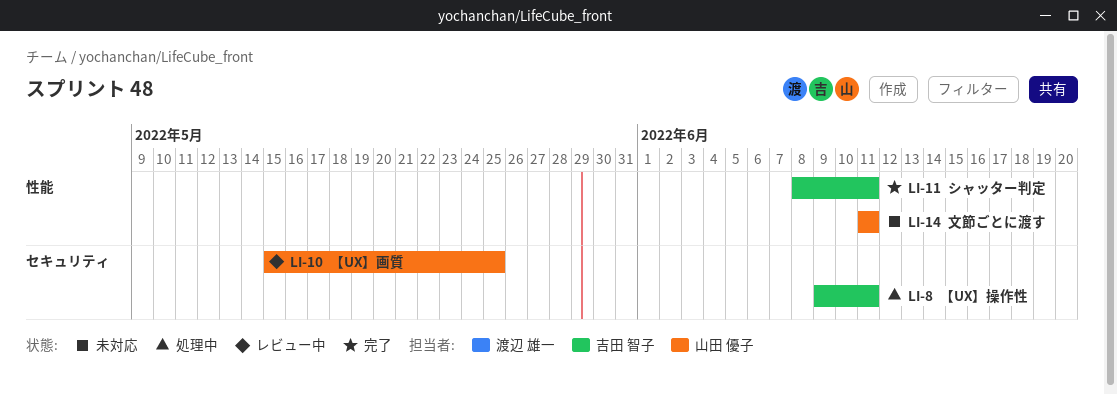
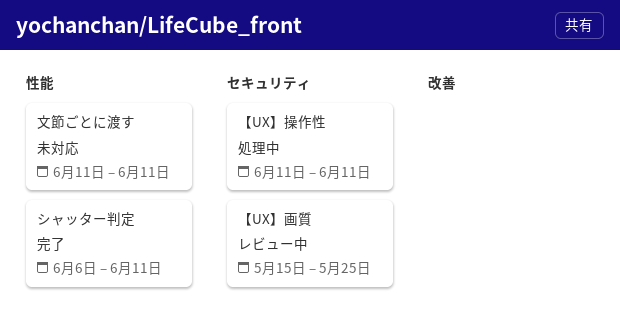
【UX】操作性, start: Jun 9 -> Jun 11
シャッター判定, start: Jun 8 -> Jun 6

